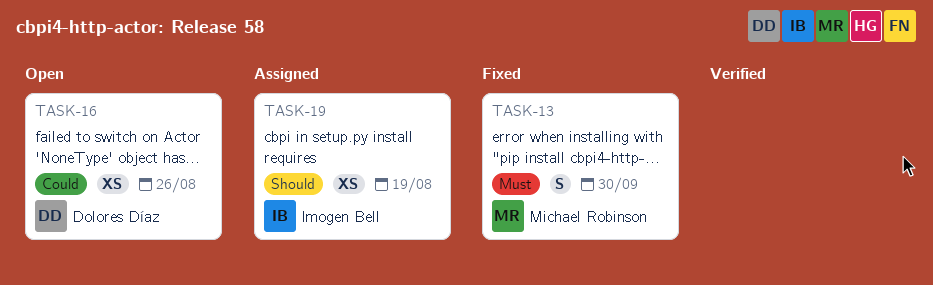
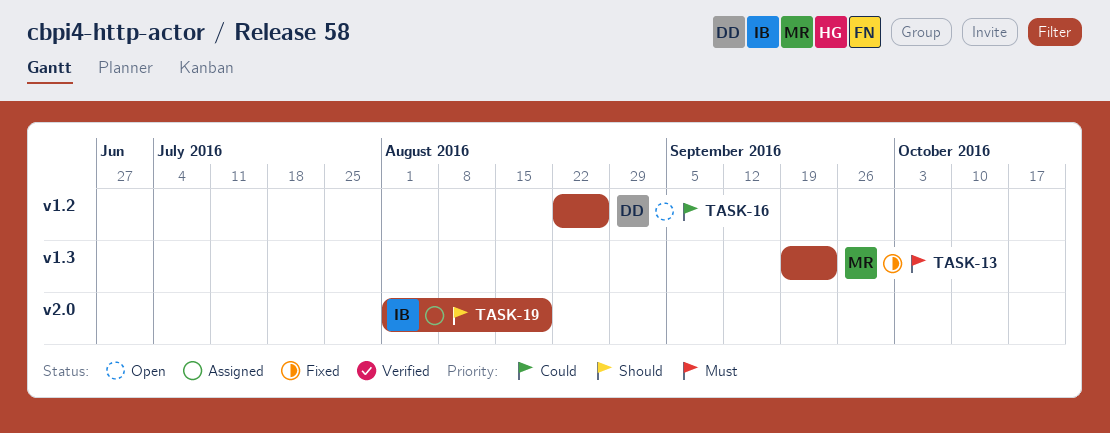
TASK-13, due: Sep 30 -> Sep 23

